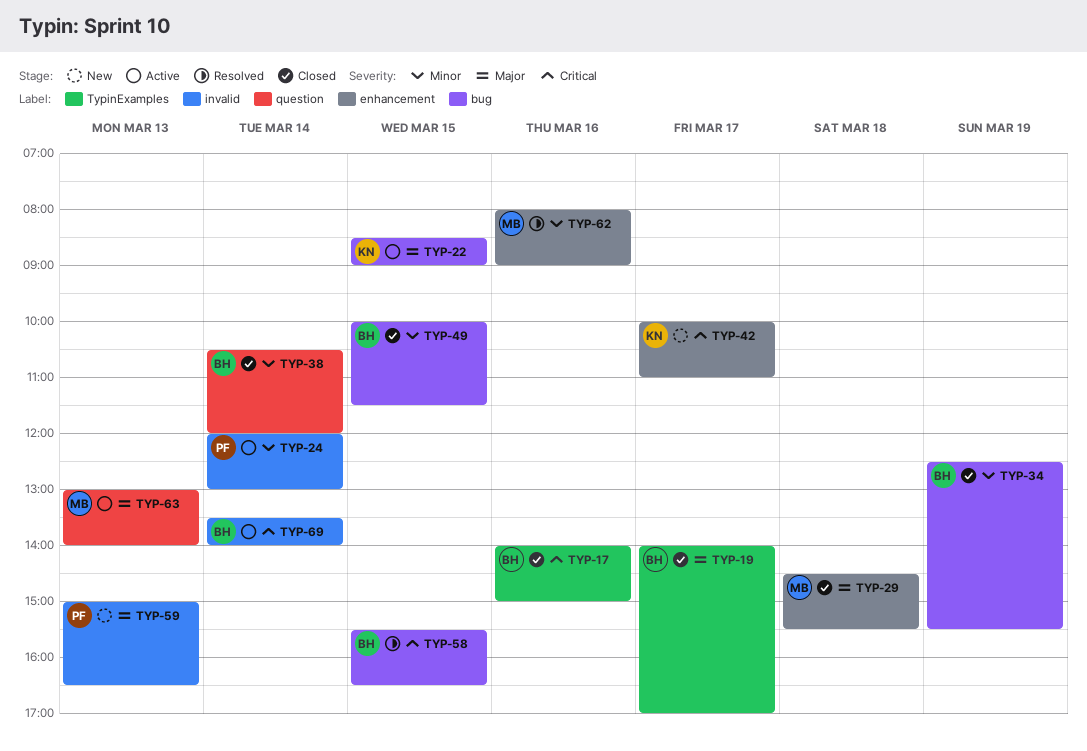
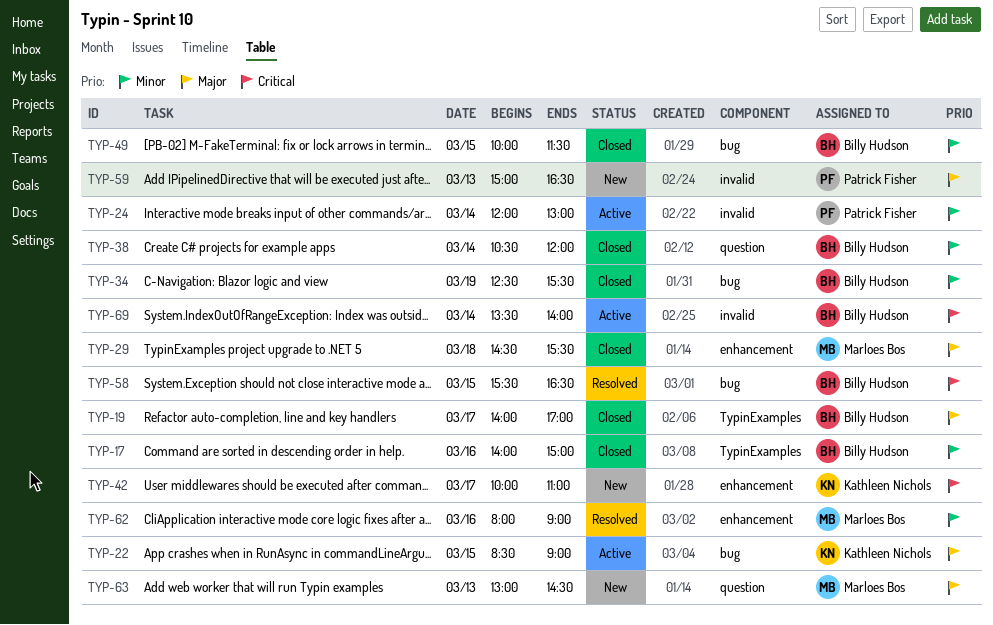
TYP-17, priority: Critical -> Minor
TYP-63, status: Active -> New
TYP-63, ends: 14:00 -> 14:30

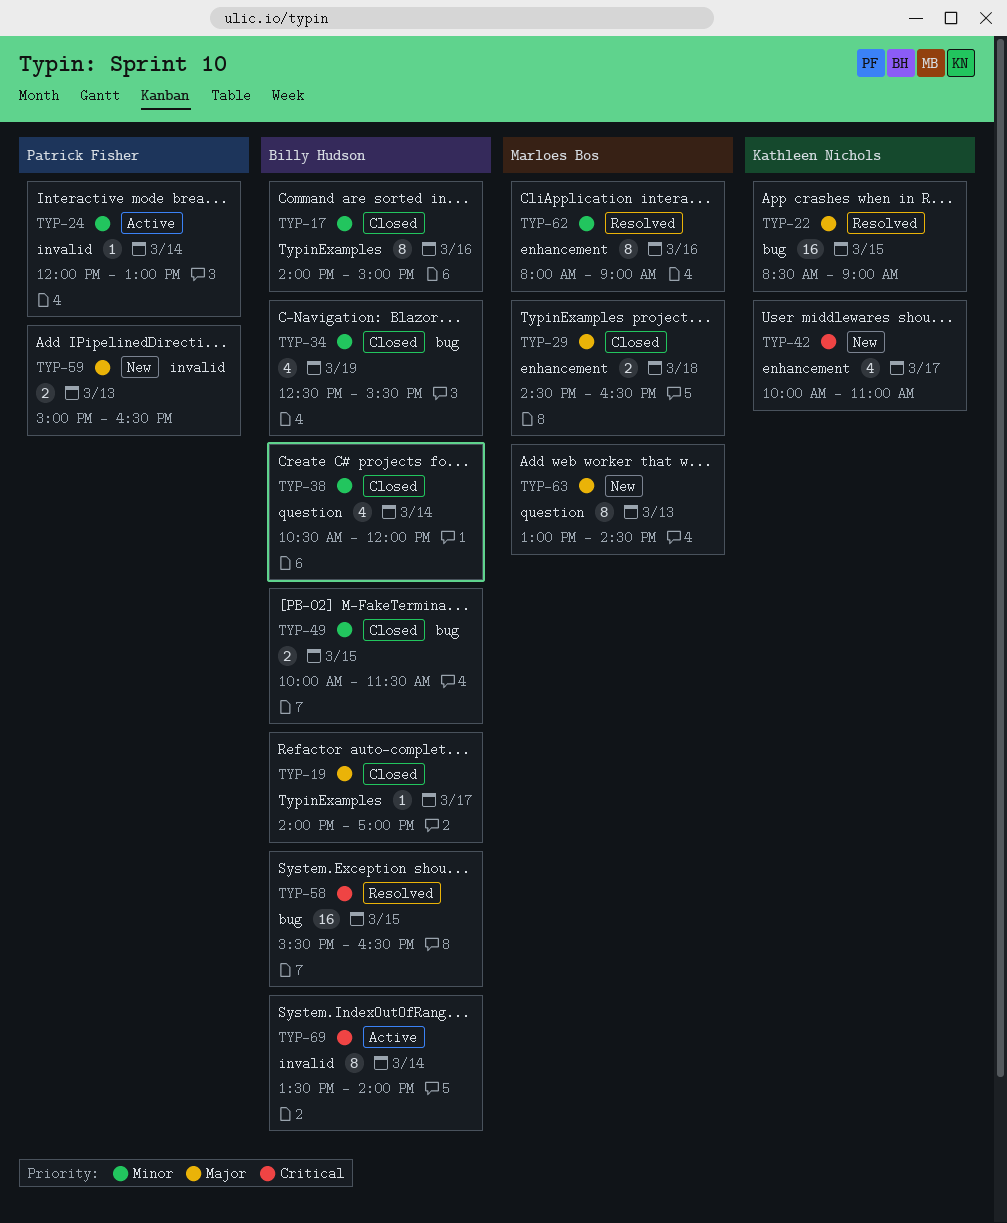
TYP-22, status: Active -> Resolved
TYP-29, ends: 15:30 -> 16:30

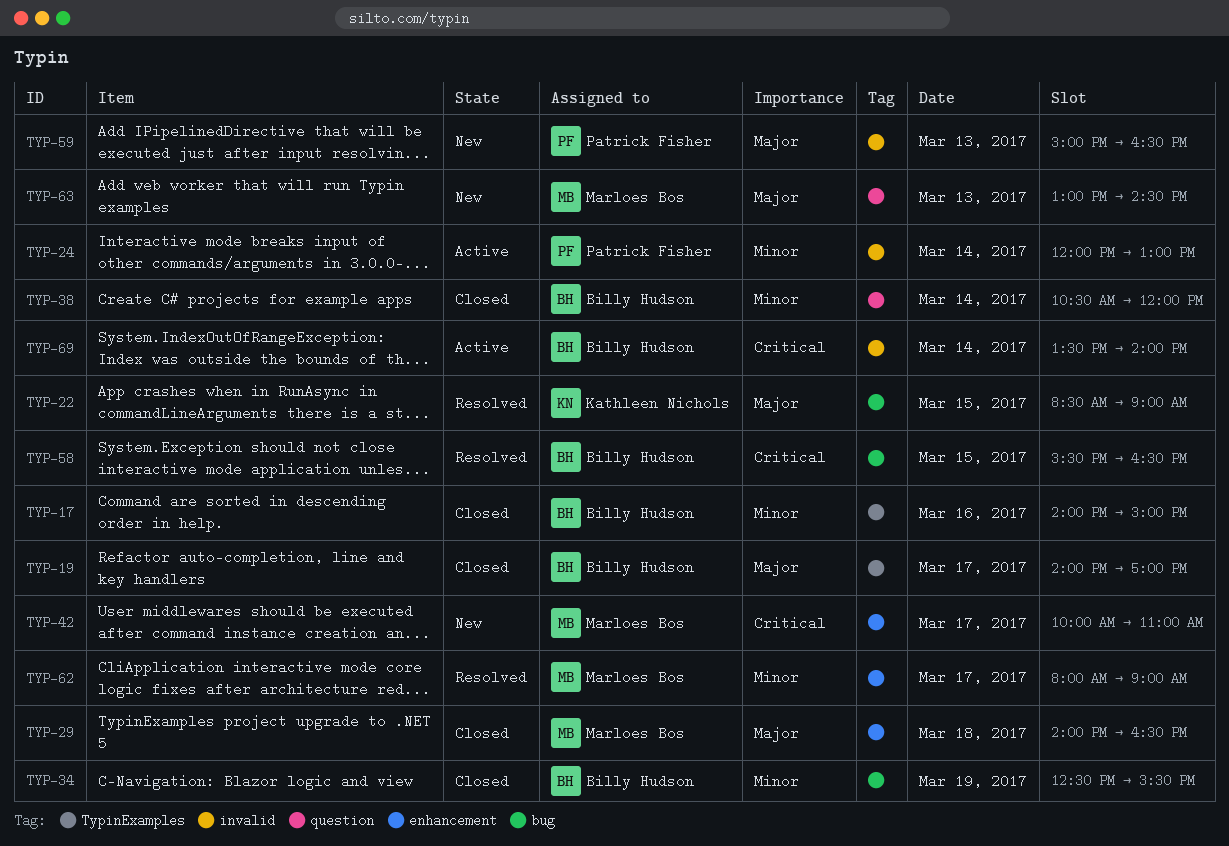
TYP-29, begins: 14:30 -> 14:00
TYP-42, owner: Kathleen Nichols -> Marloes Bos
TYP-49: present -> none
TYP-62, day: Mar 16 -> Mar 17

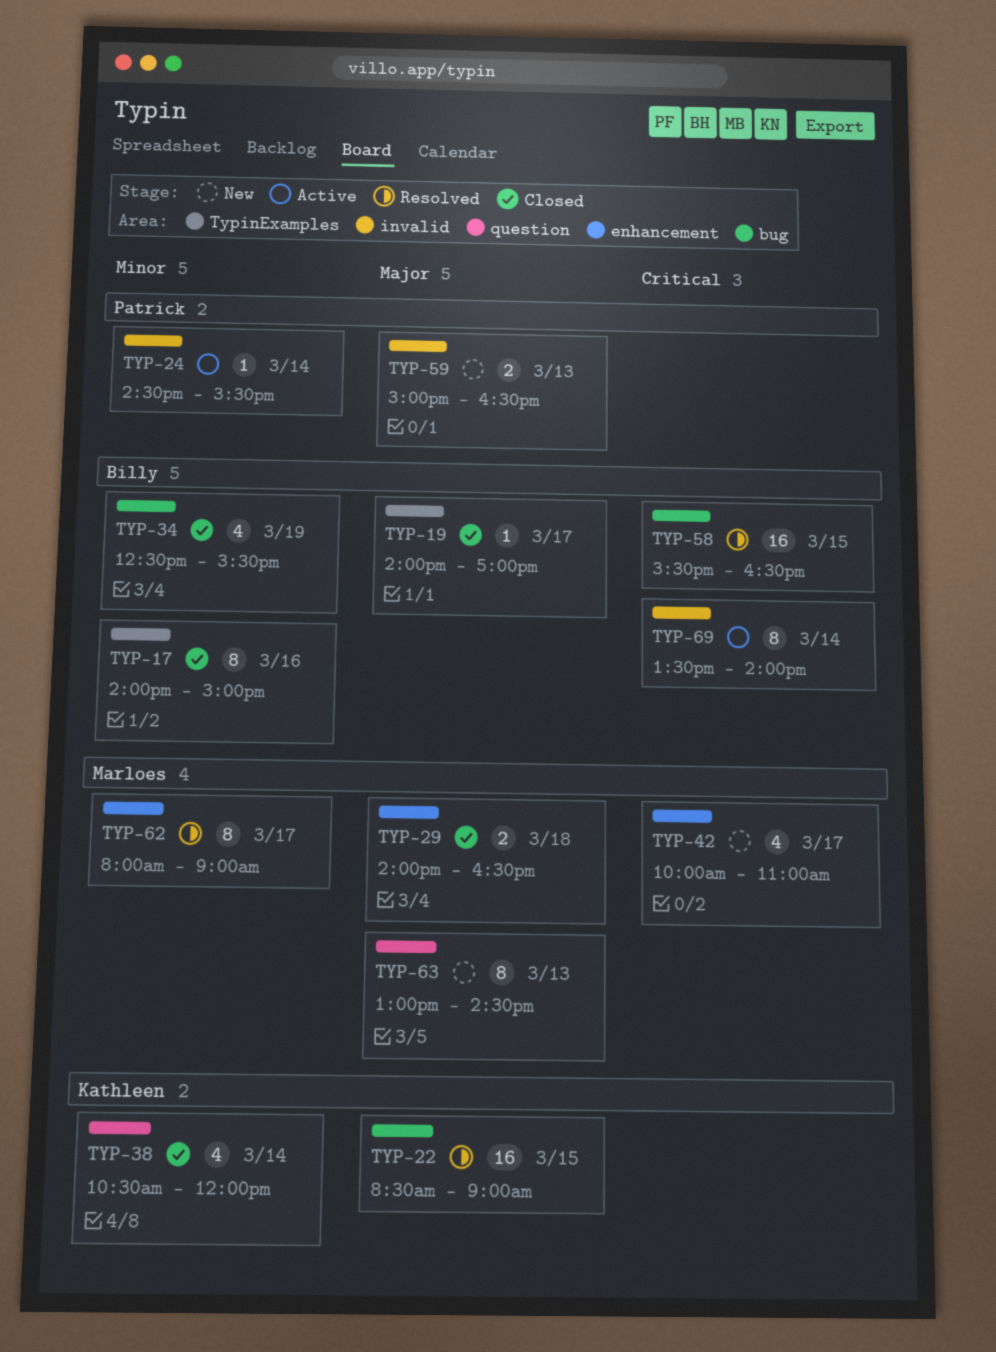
TYP-24, begins: 12:00 -> 14:30
TYP-24, ends: 13:00 -> 15:30
TYP-38, owner: Billy Hudson -> Kathleen Nichols

